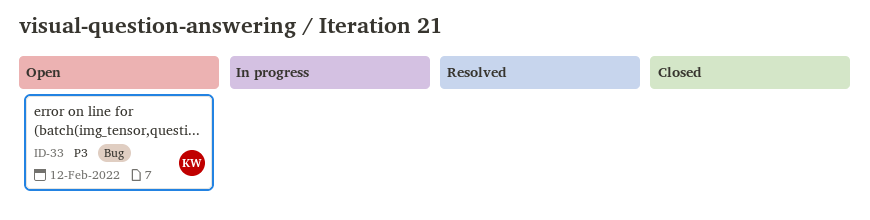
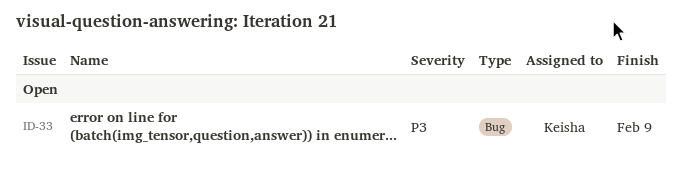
ID-33, due: Feb 12 -> Feb 9

